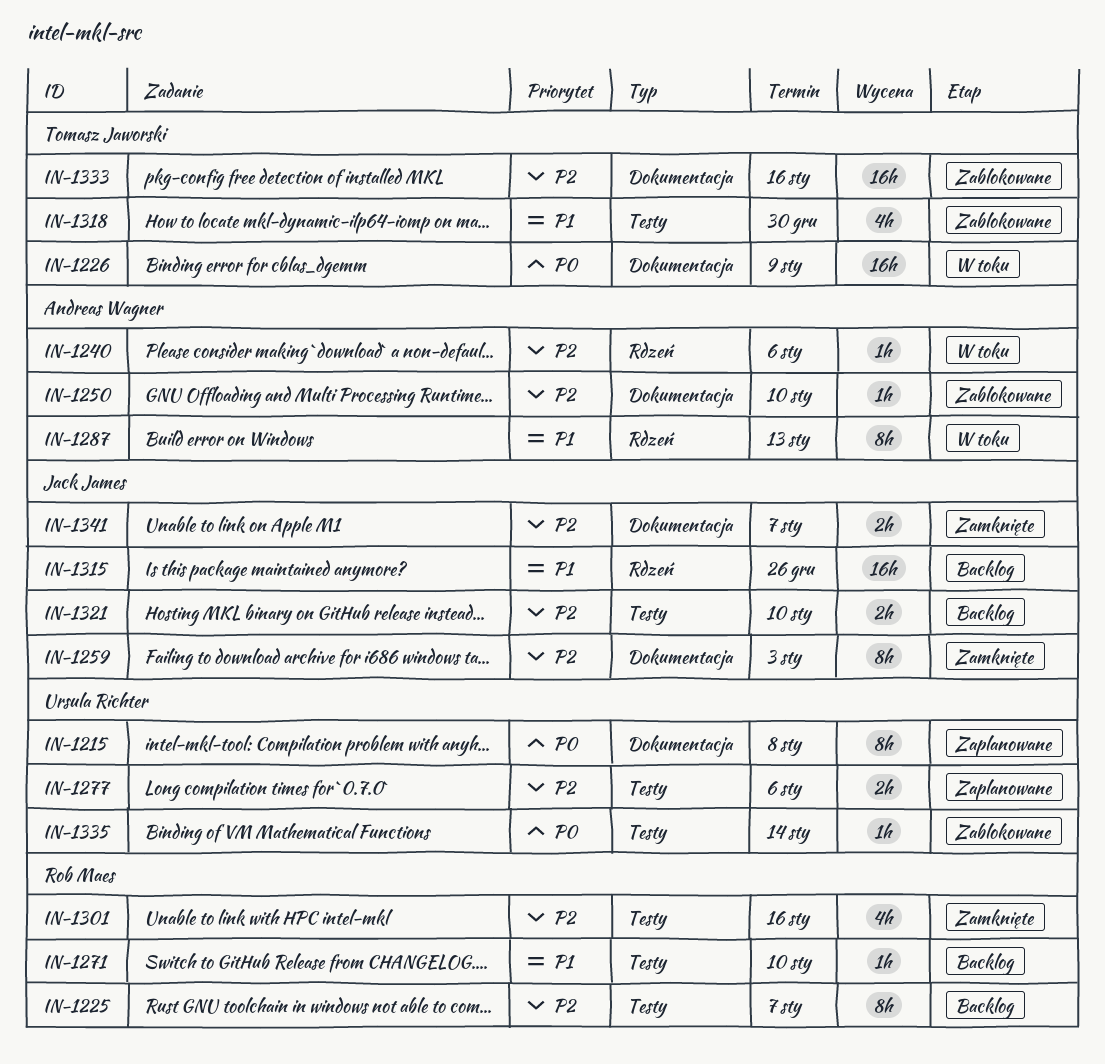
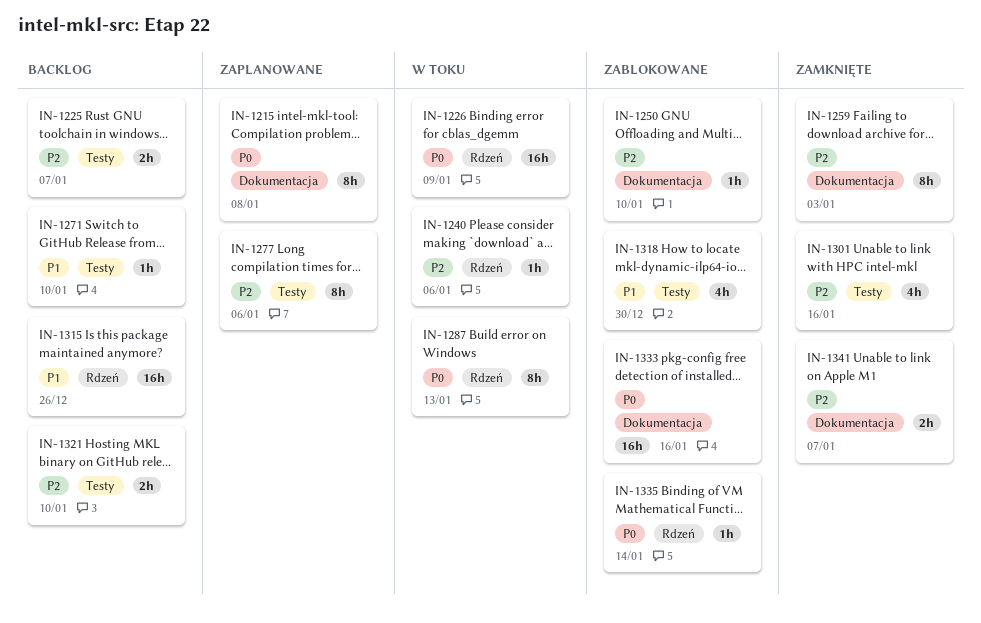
IN-1225, estimate: 8h -> 2h
IN-1226, label: Dokumentacja -> Rdzeń
IN-1277, estimate: 2h -> 8h
IN-1287, priority: P1 -> P0
IN-1333, priority: P2 -> P0
IN-1335, label: Testy -> Rdzeń

